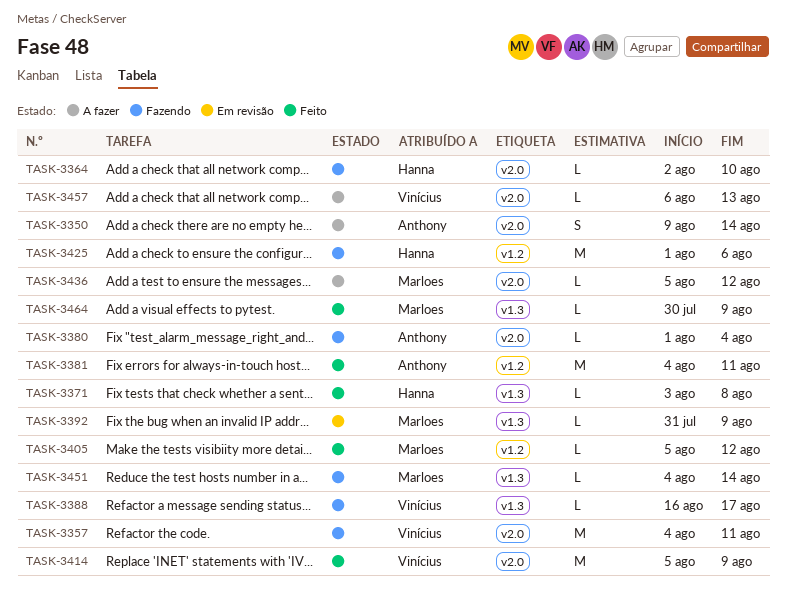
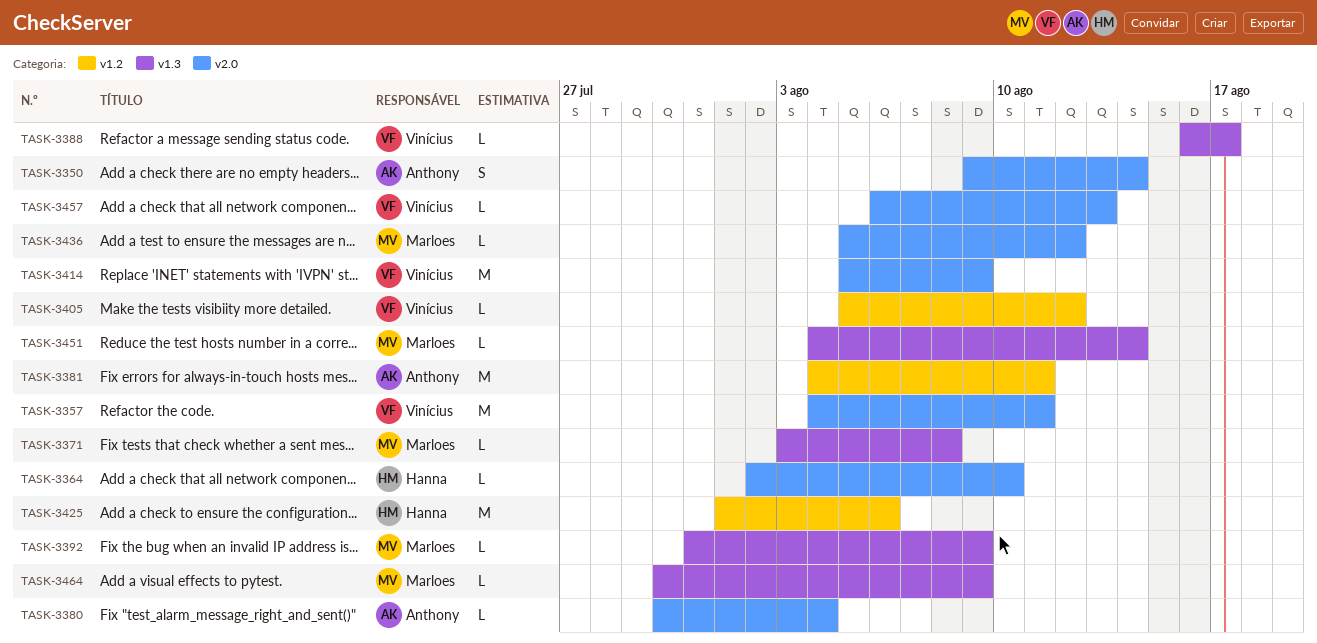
TASK-3371, owner: Hanna -> Marloes
TASK-3380, start: Aug 1 -> Jul 30
TASK-3405, owner: Marloes -> Vinícius

